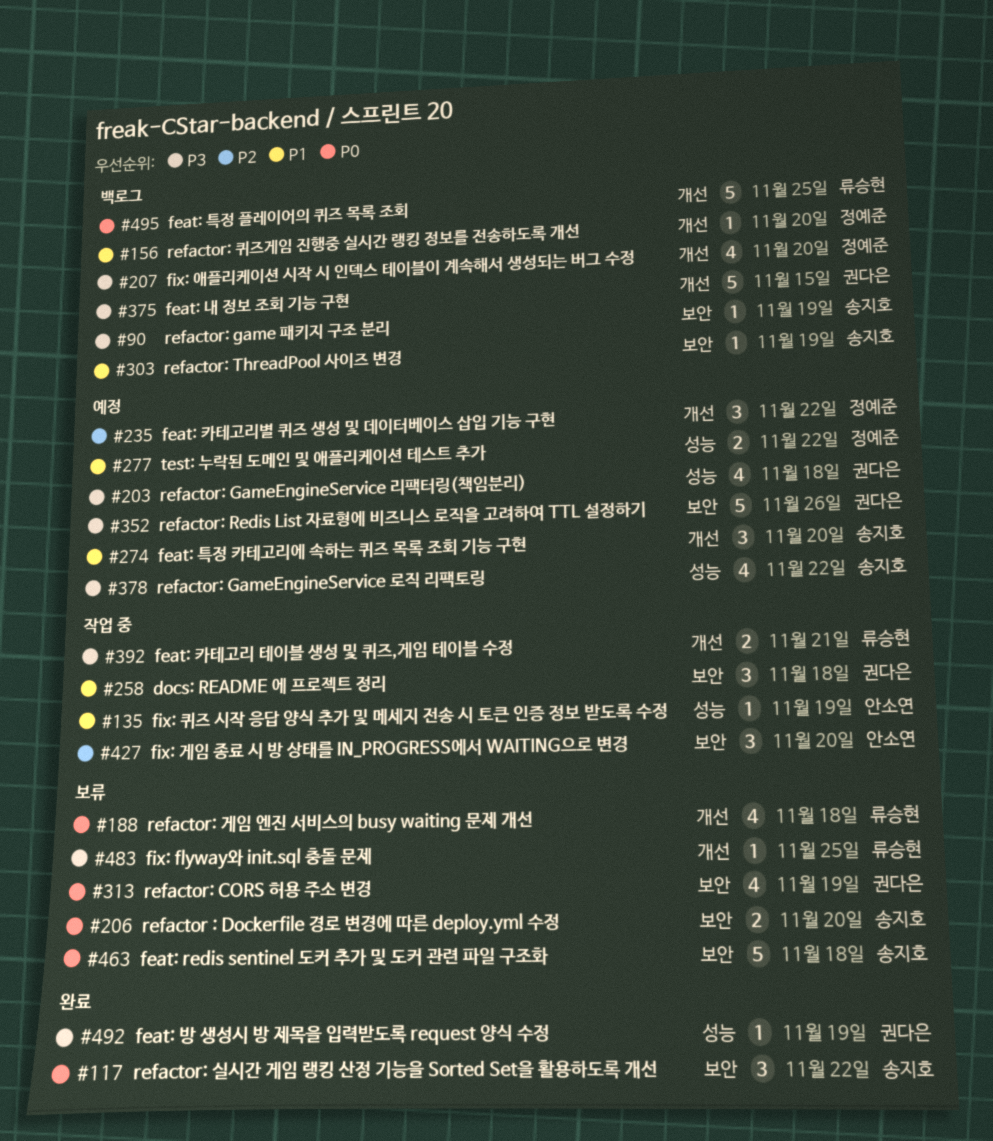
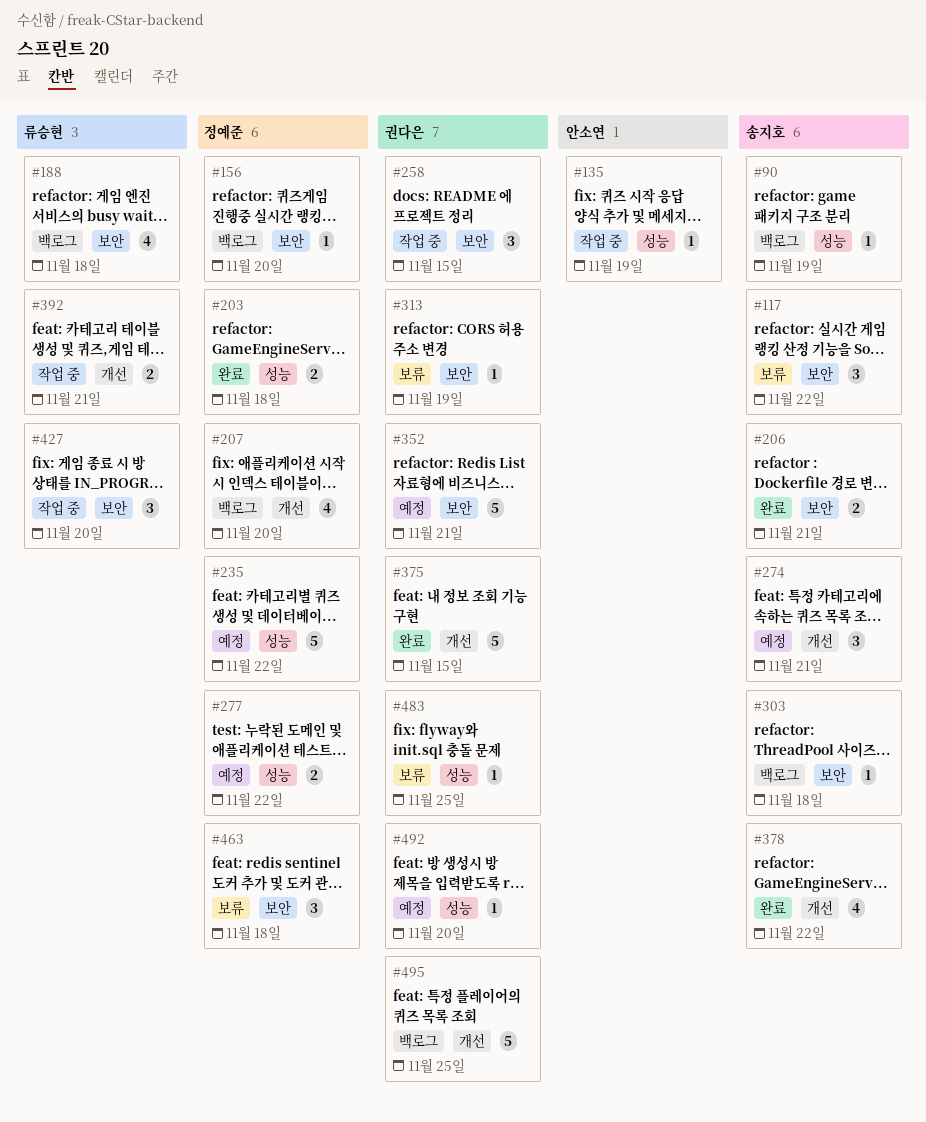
#90, label: 보안 -> 성능
#117, status: 완료 -> 보류
#156, label: 개선 -> 보안
#188, status: 보류 -> 백로그
#188, label: 개선 -> 보안
#203, status: 예정 -> 완료
#203, owner: 권다은 -> 정예준
#203, estimate: 4 -> 2
#206, status: 보류 -> 완료
#206, due: Nov 20 -> Nov 21
#235, label: 개선 -> 성능
#235, estimate: 3 -> 5
#258, due: Nov 18 -> Nov 15
#274, due: Nov 20 -> Nov 21
#303, due: Nov 19 -> Nov 18
#313, estimate: 4 -> 1
#352, due: Nov 26 -> Nov 21
#375, status: 백로그 -> 완료
#378, status: 예정 -> 완료
#378, label: 성능 -> 개선
#427, owner: 안소연 -> 류승현
#463, owner: 송지호 -> 정예준
#463, estimate: 5 -> 3
#483, owner: 류승현 -> 권다은
#483, label: 개선 -> 성능
#492, status: 완료 -> 예정
#492, due: Nov 19 -> Nov 20
#495, owner: 류승현 -> 권다은

